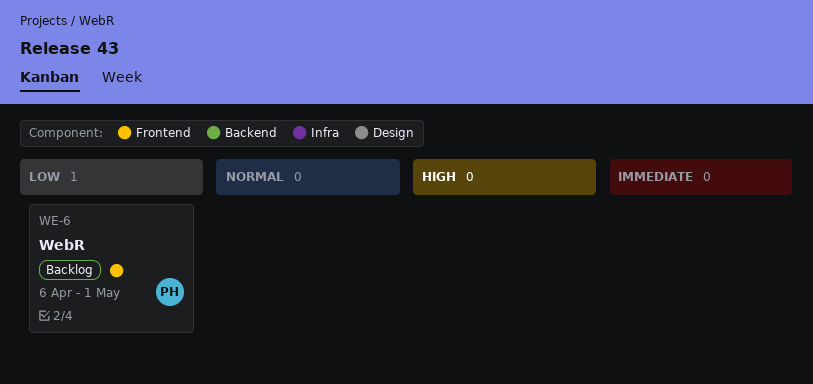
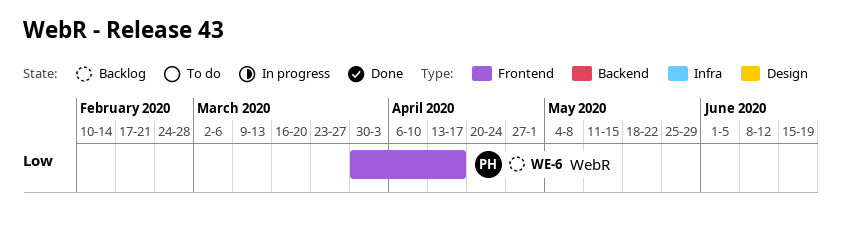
WE-6, start: Apr 6 -> Mar 30
WE-6, due: May 1 -> Apr 17

